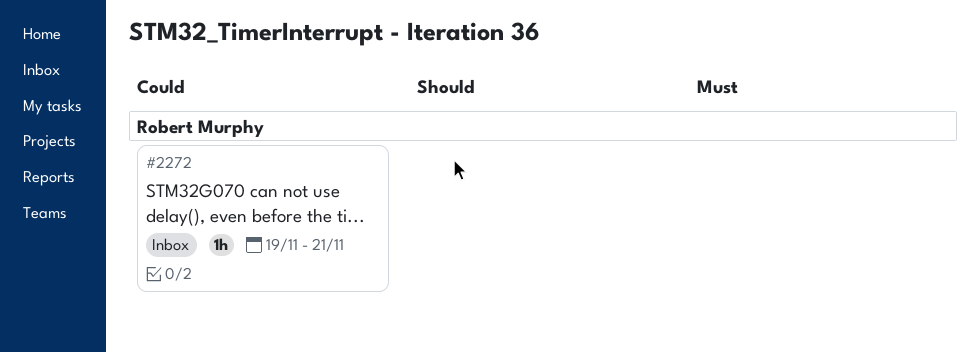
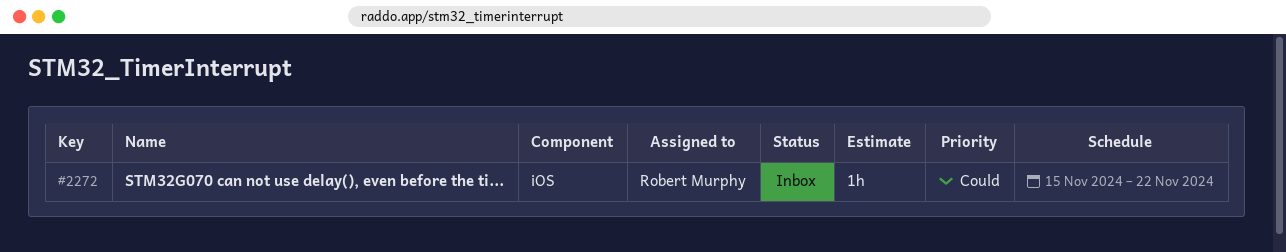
#2272, start: Nov 19 -> Nov 15
#2272, due: Nov 21 -> Nov 22

